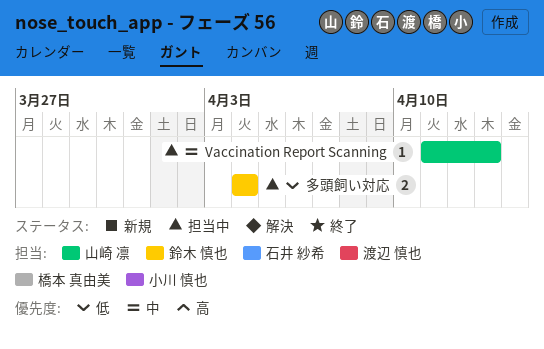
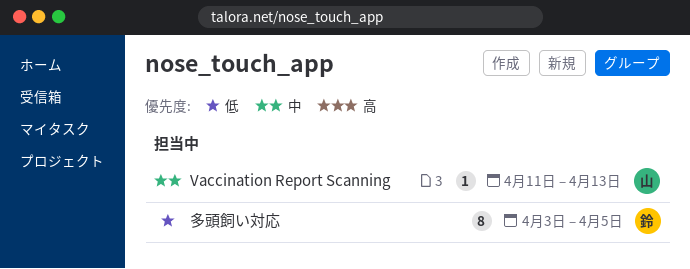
多頭飼い対応, estimate: 2 -> 8
多頭飼い対応, start: Apr 4 -> Apr 3
多頭飼い対応, due: Apr 4 -> Apr 5

